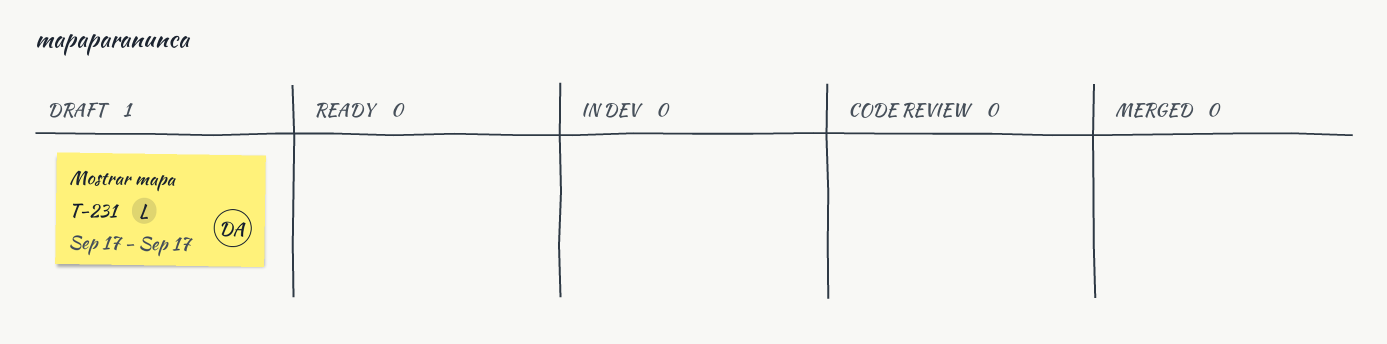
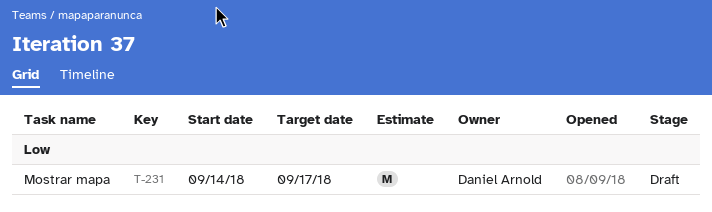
T-231, estimate: L -> M
T-231, start: Sep 17 -> Sep 14

